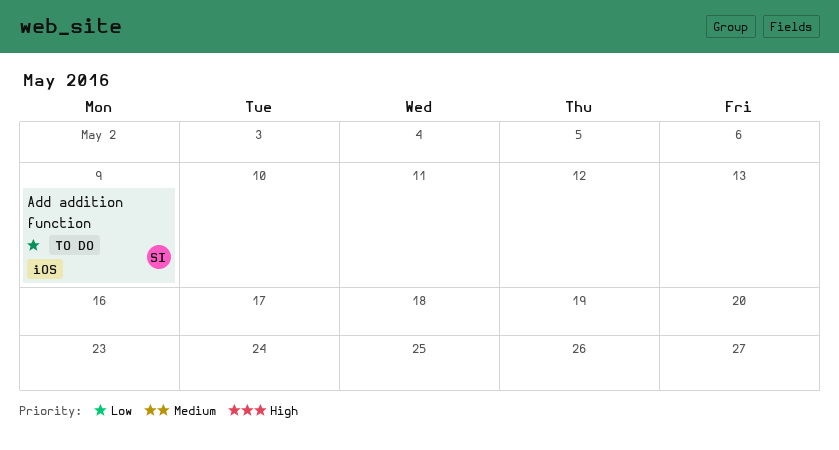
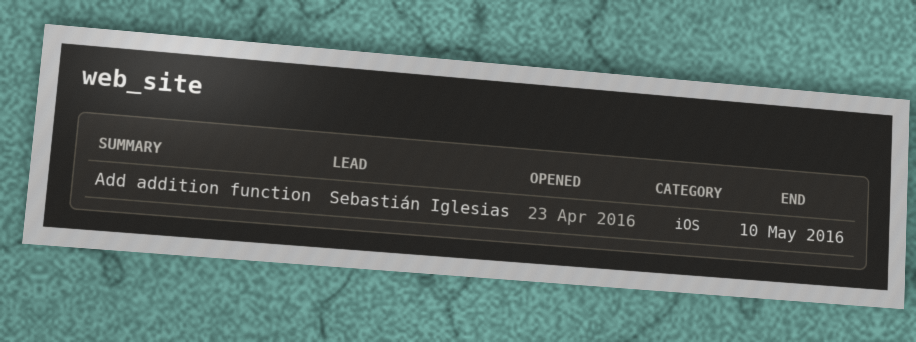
Add addition function, due: May 9 -> May 10

